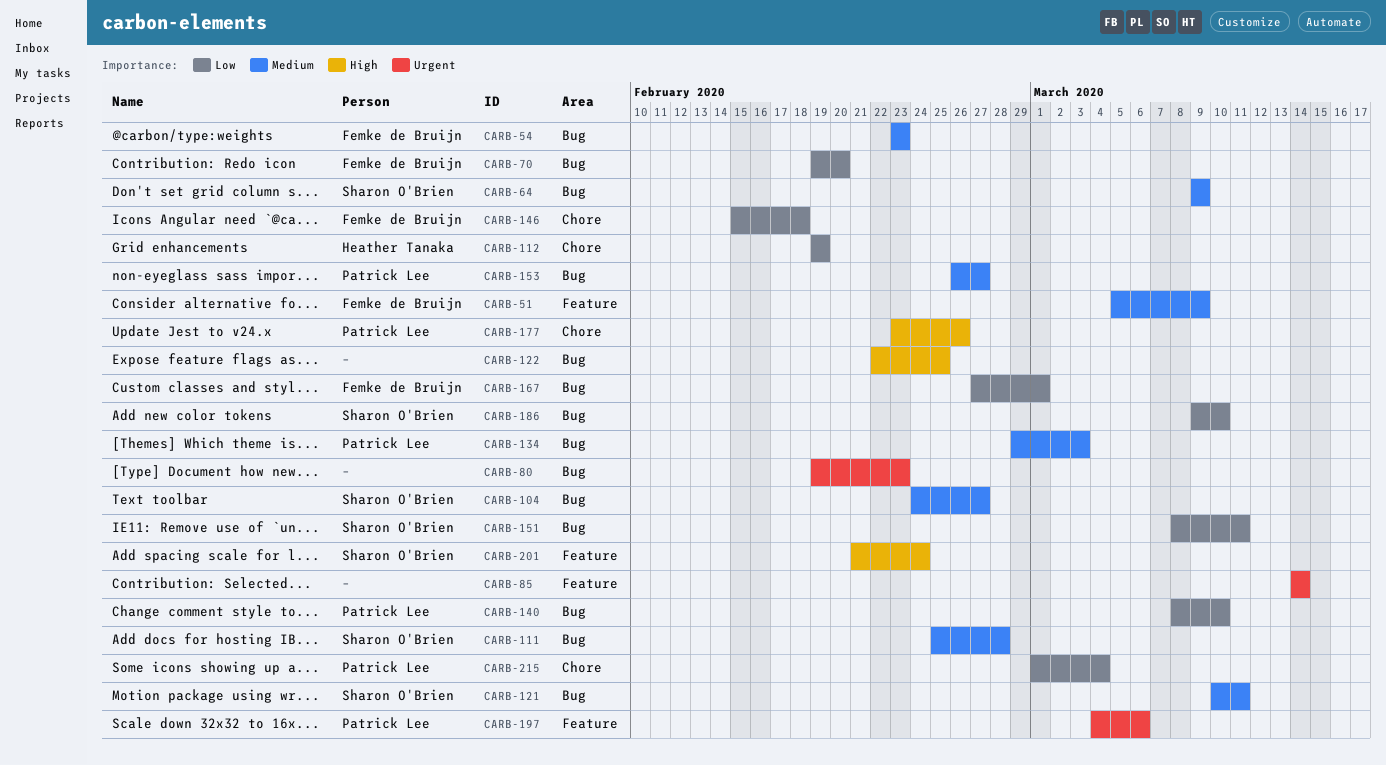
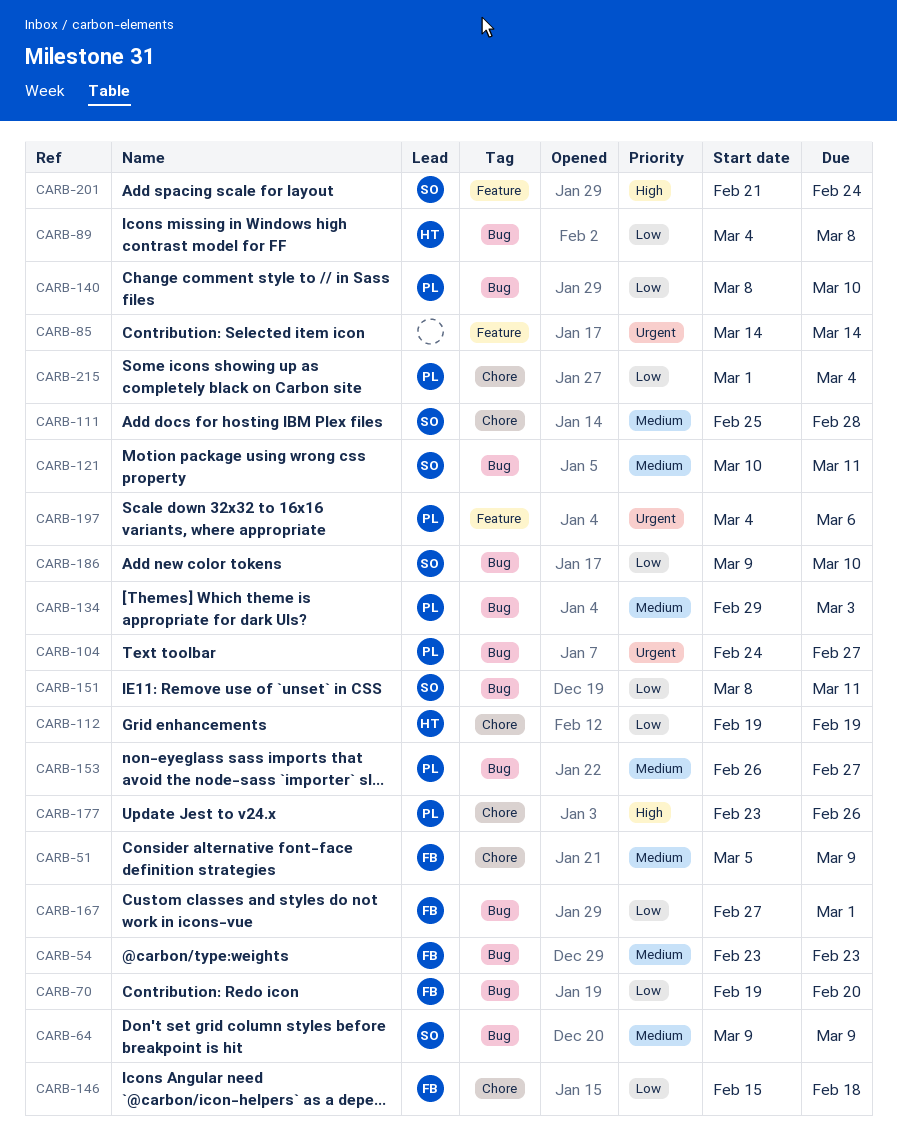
CARB-51, label: Feature -> Chore
CARB-80: present -> none
CARB-89: none -> present
CARB-104, owner: Sharon O'Brien -> Patrick Lee
CARB-104, priority: Medium -> Urgent
CARB-111, label: Bug -> Chore
CARB-122: present -> none

